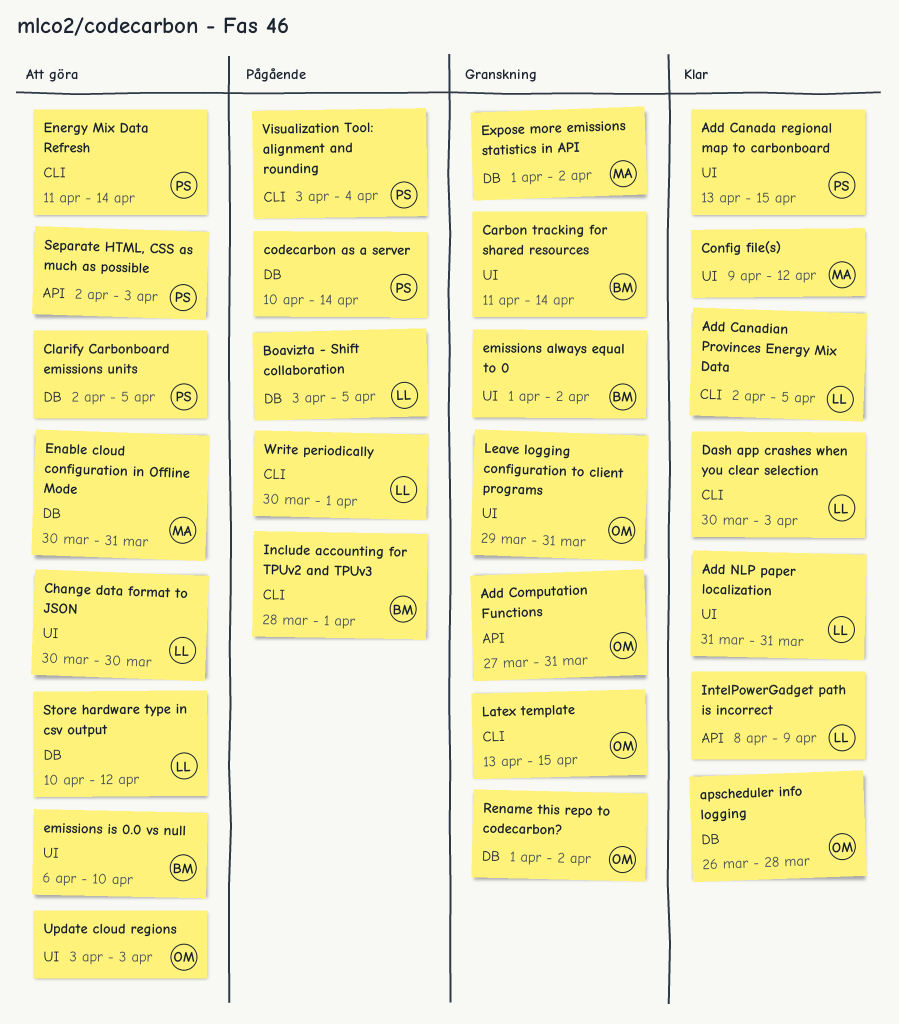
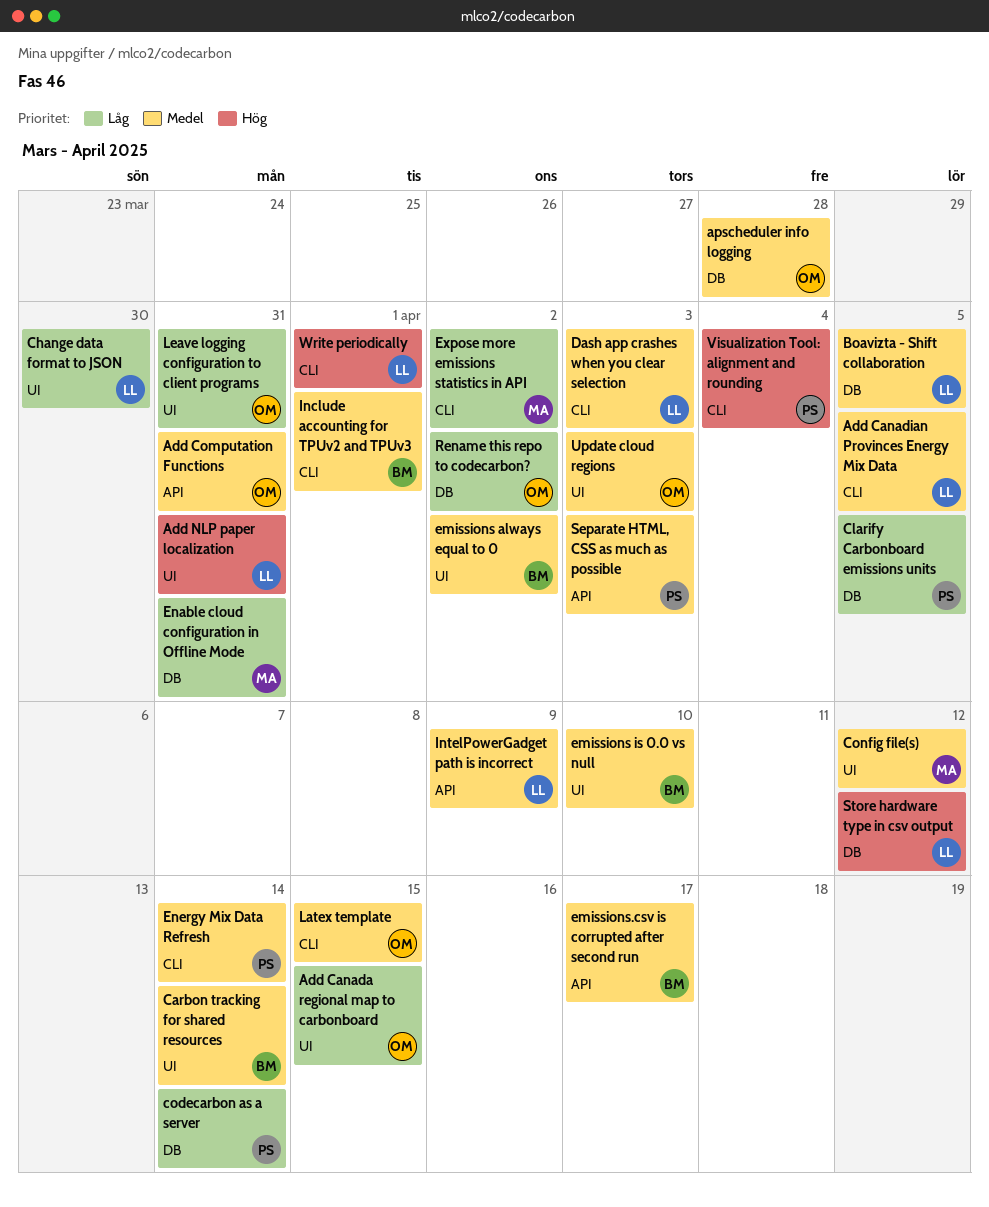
Add Canada regional map to carbonboard, owner: PS -> OM
emissions.csv is corrupted after second run: none -> present
Expose more emissions statistics in API, label: DB -> CLI

